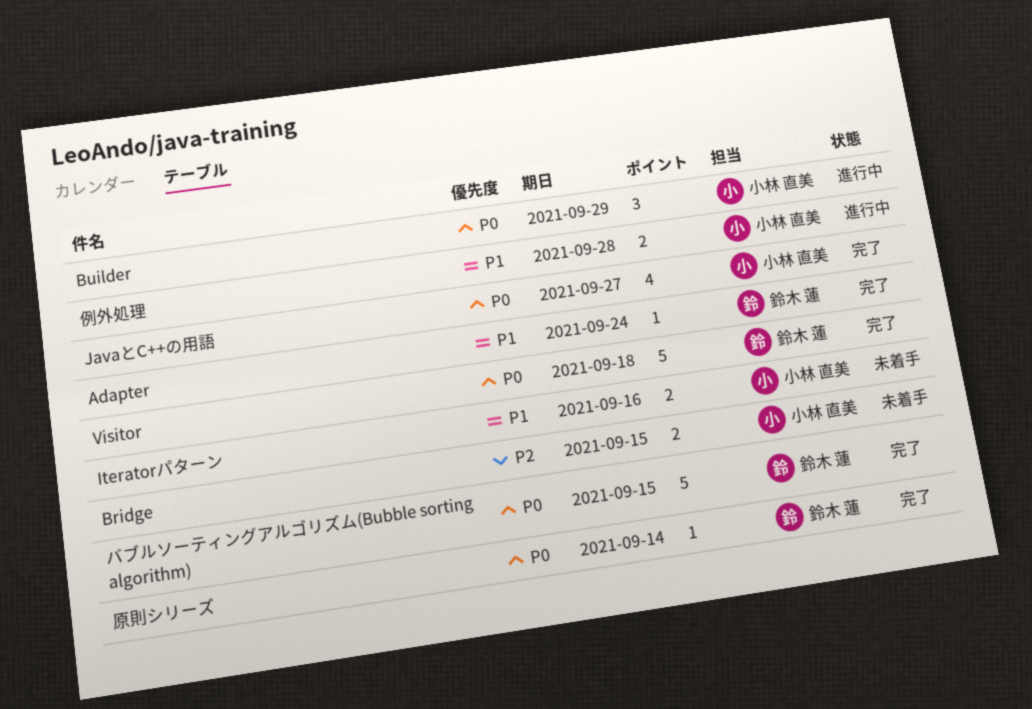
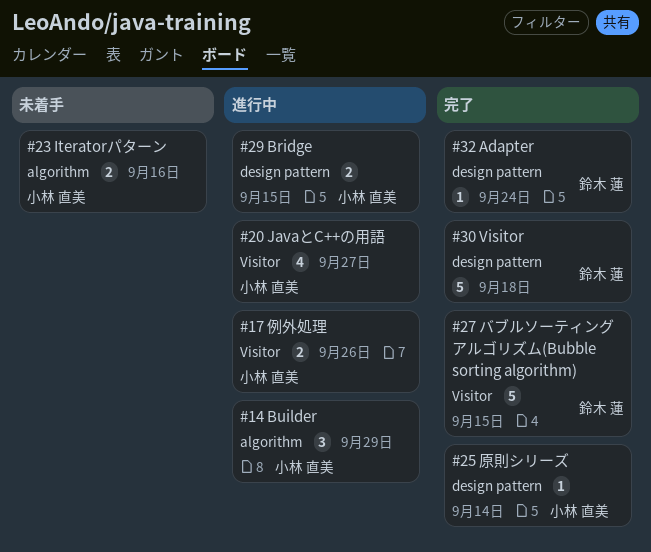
Bridge, status: 未着手 -> 進行中
JavaとC++の用語, status: 完了 -> 進行中
例外処理, due: Sep 28 -> Sep 26
原則シリーズ, owner: 鈴木 蓮 -> 小林 直美

